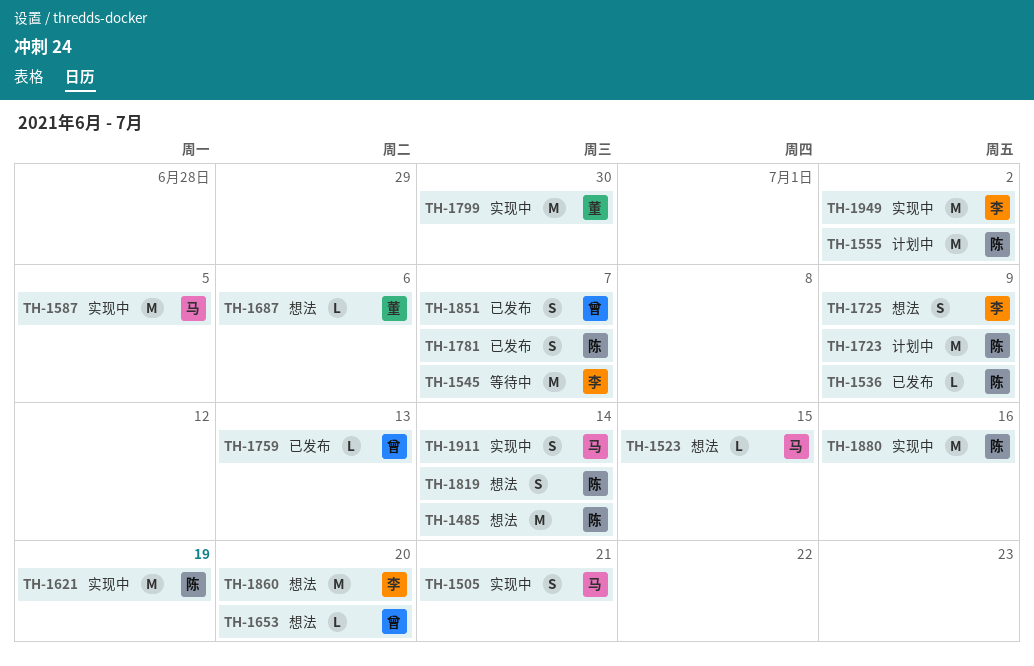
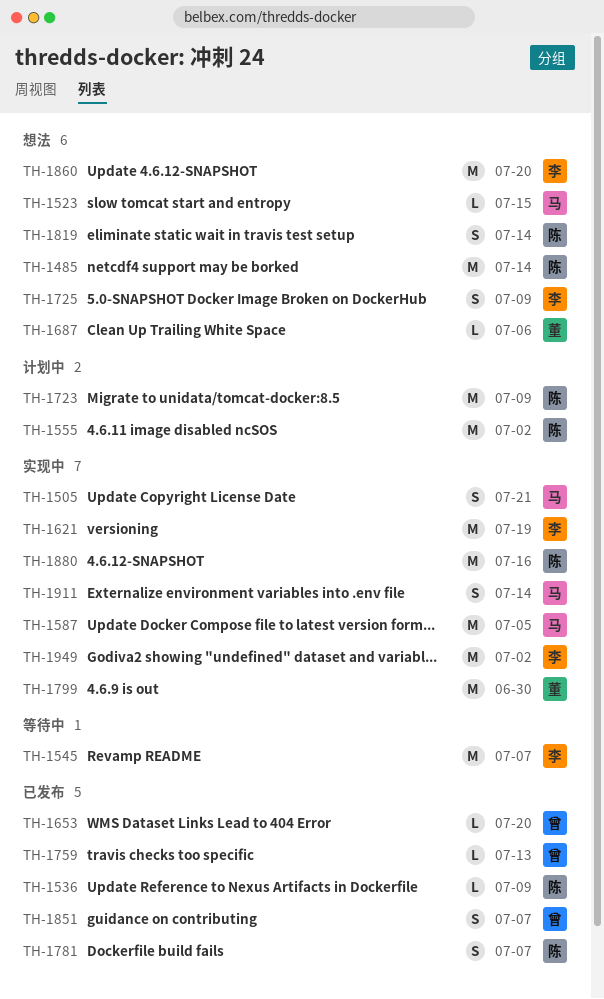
TH-1621, owner: 陈 -> 李
TH-1653, status: 想法 -> 已发布

